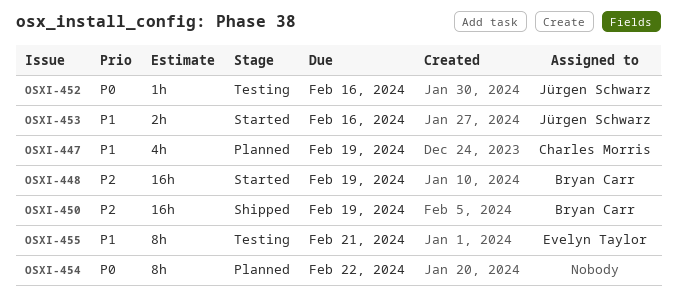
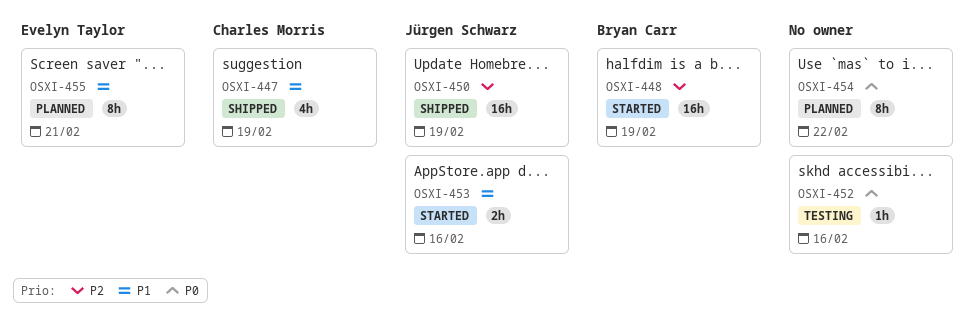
OSXI-447, status: Planned -> Shipped
OSXI-450, owner: Bryan Carr -> Jürgen Schwarz
OSXI-452, owner: Jürgen Schwarz -> none
OSXI-455, status: Testing -> Planned

